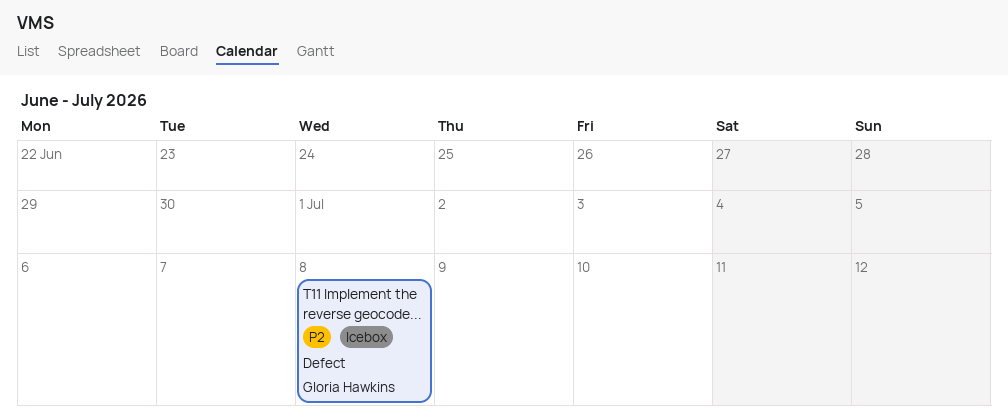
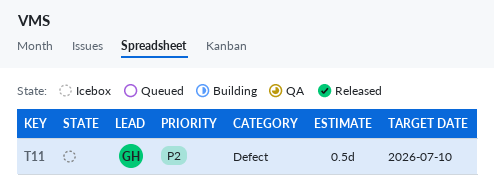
T11, due: Jul 8 -> Jul 10

